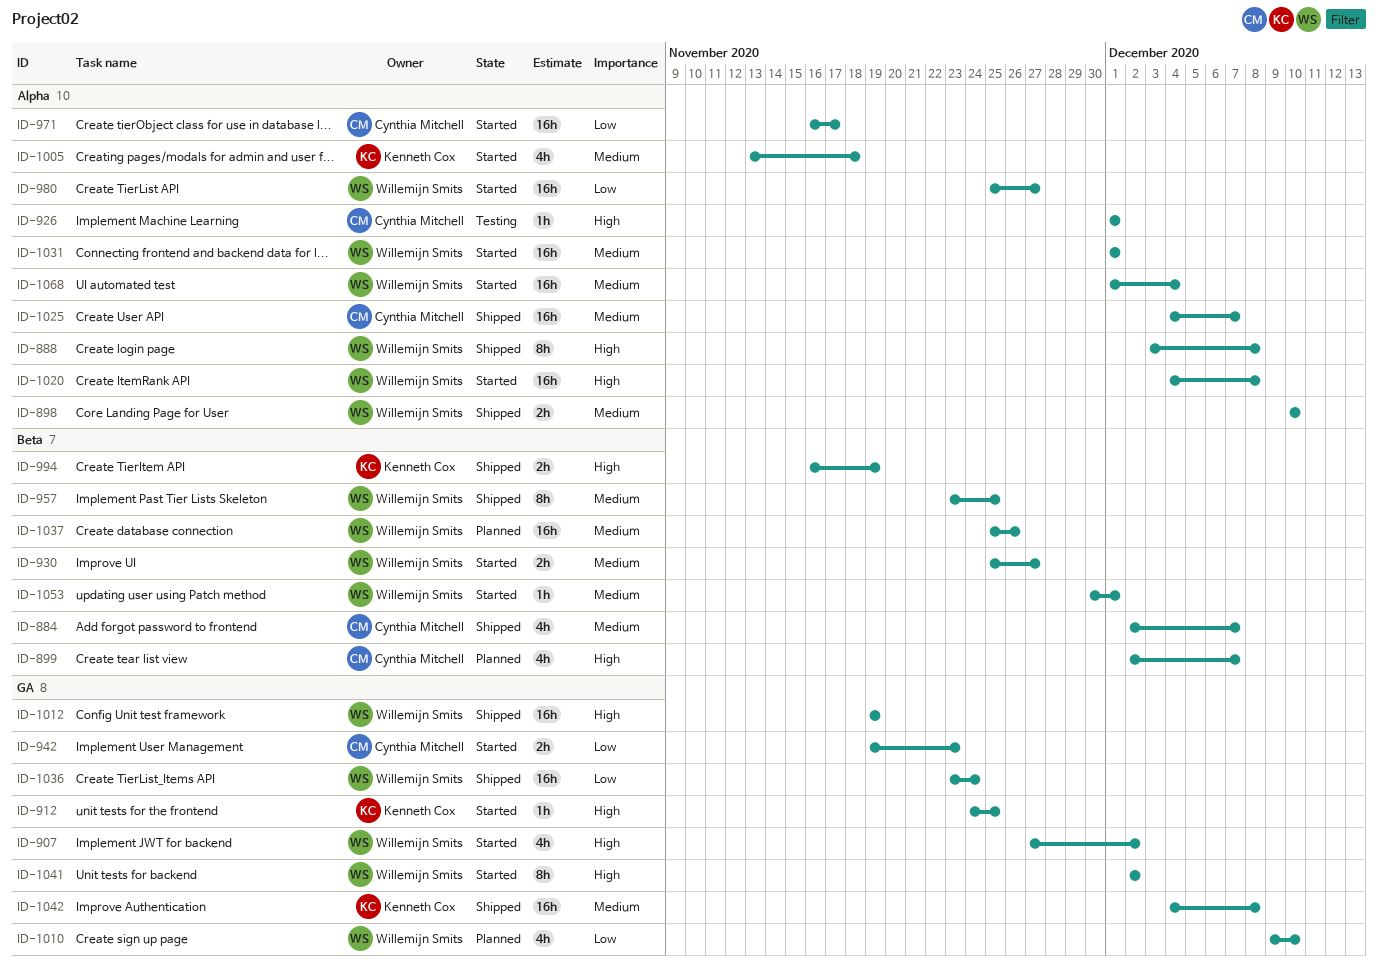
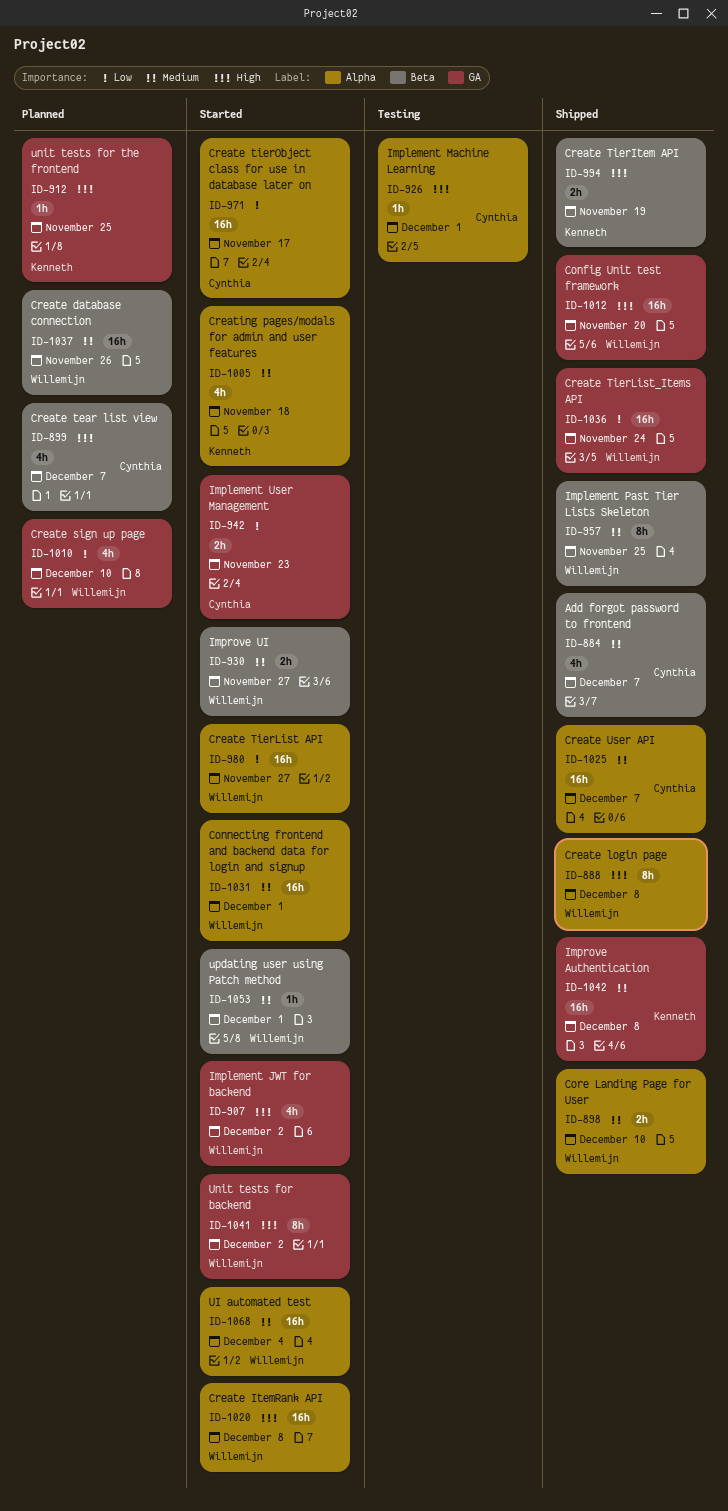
ID-912, status: Started -> Planned
ID-1012, due: Nov 19 -> Nov 20

